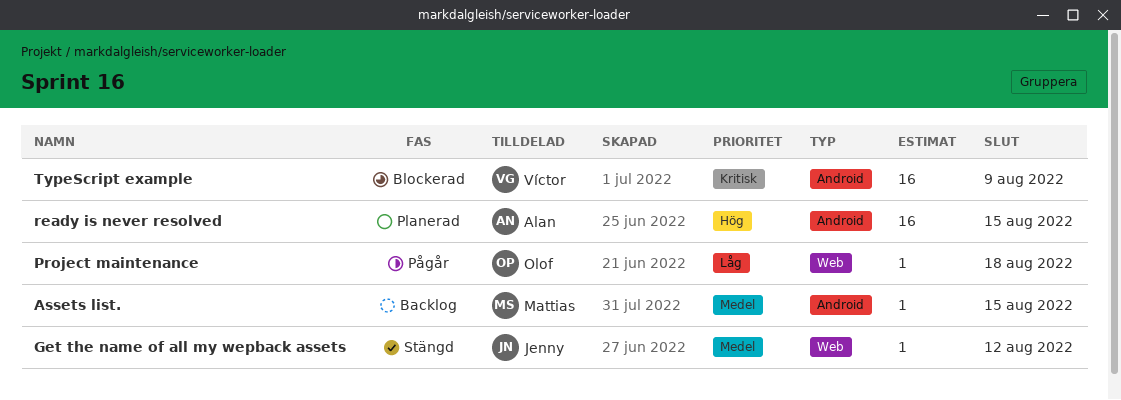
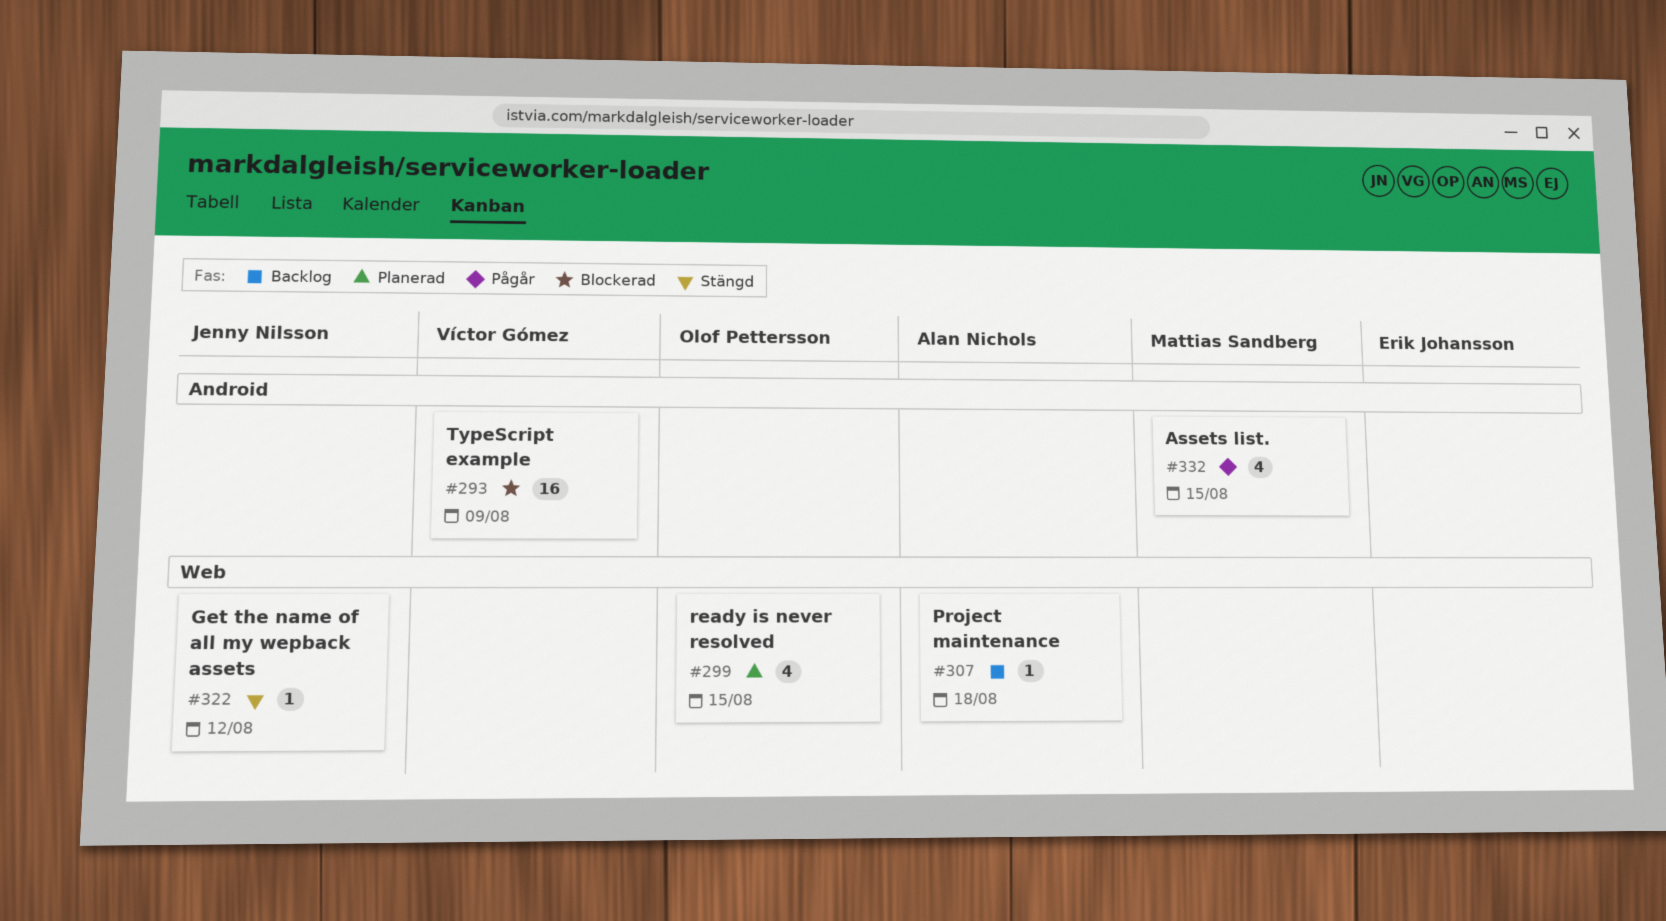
Assets list., status: Backlog -> Pågår
Assets list., estimate: 1 -> 4
Project maintenance, status: Pågår -> Backlog
Project maintenance, owner: Olof Pettersson -> Alan Nichols
ready is never resolved, owner: Alan Nichols -> Olof Pettersson
ready is never resolved, label: Android -> Web
ready is never resolved, estimate: 16 -> 4

